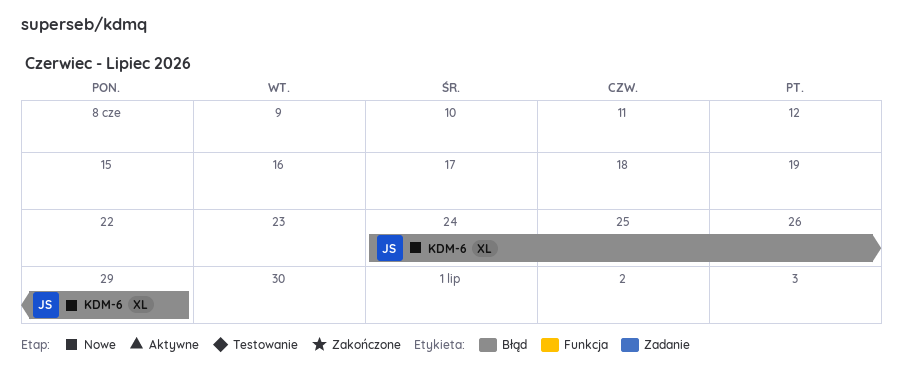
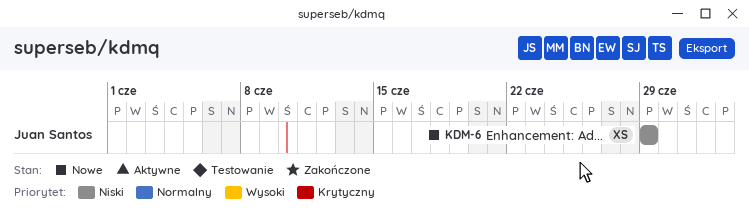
KDM-6, estimate: XL -> XS
KDM-6, start: Jun 24 -> Jun 29

